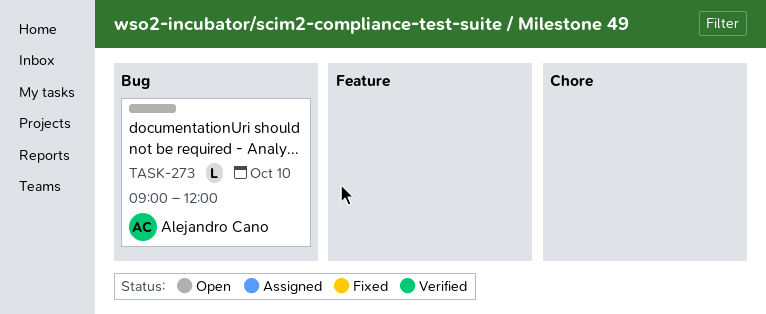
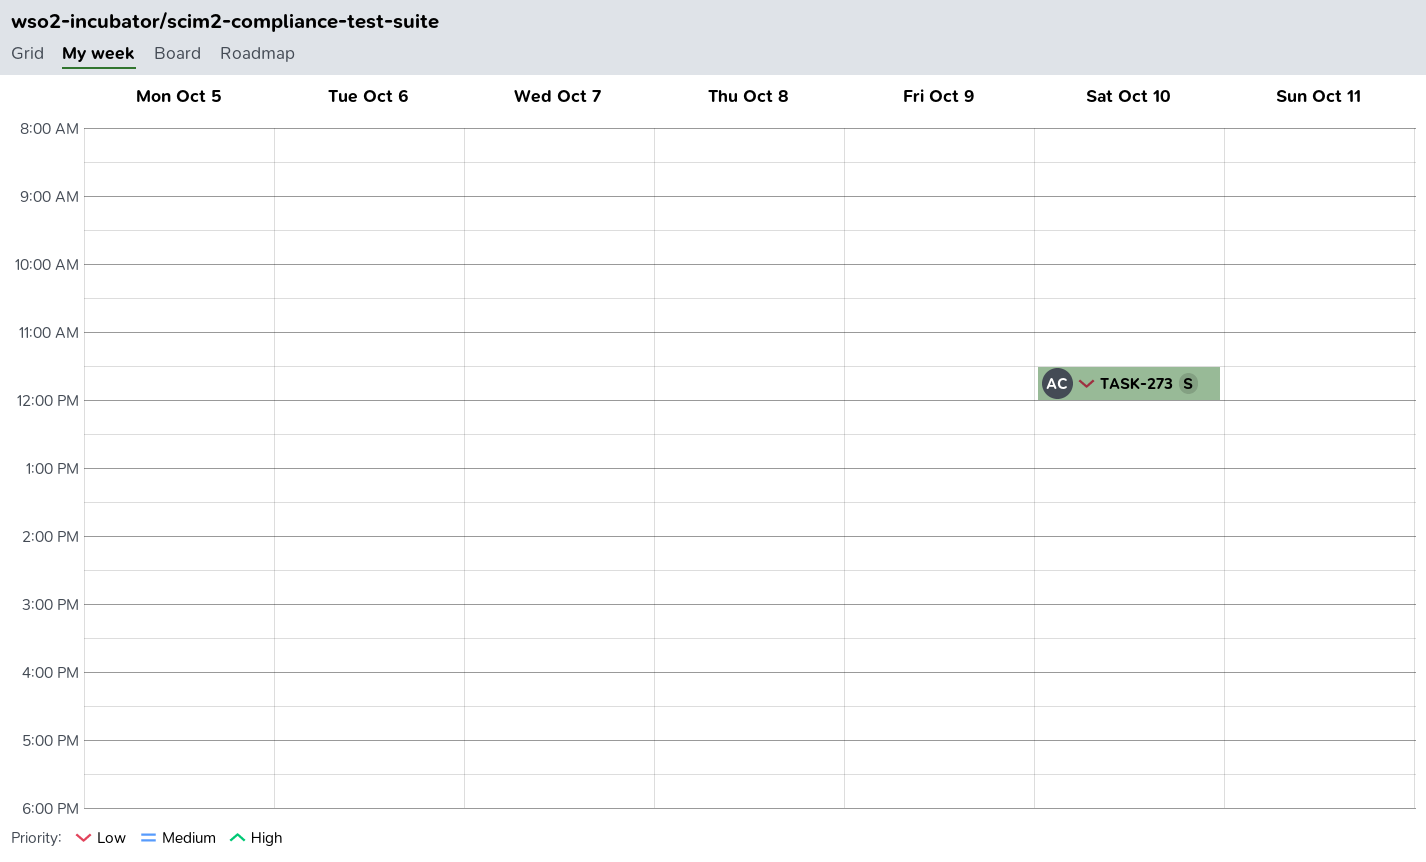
TASK-273, estimate: L -> S
TASK-273, begins: 09:00 -> 11:30

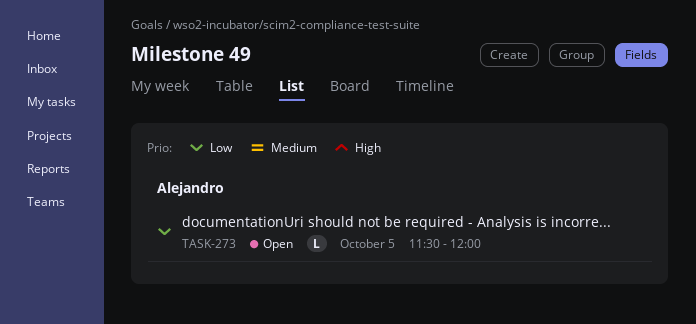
TASK-273, estimate: S -> L
TASK-273, day: Oct 10 -> Oct 5

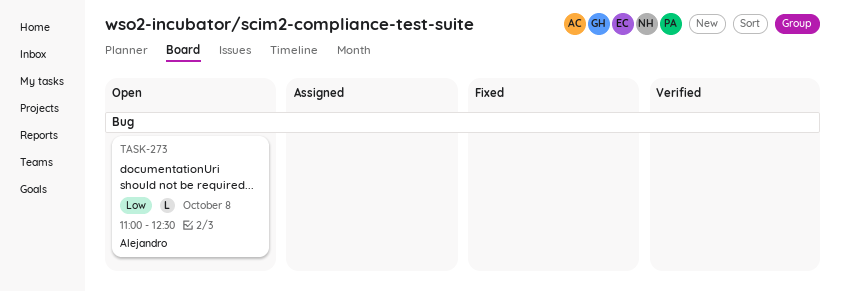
TASK-273, day: Oct 5 -> Oct 8
TASK-273, begins: 11:30 -> 11:00
TASK-273, ends: 12:00 -> 12:30

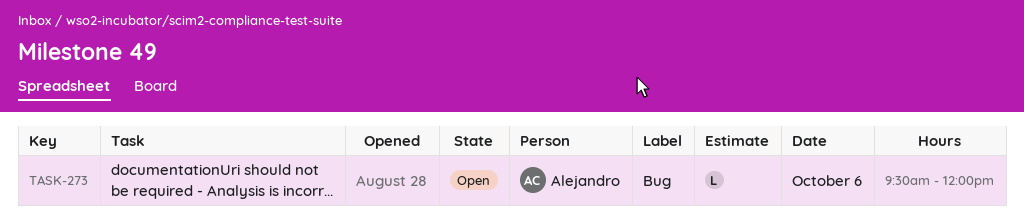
TASK-273, day: Oct 8 -> Oct 6
TASK-273, begins: 11:00 -> 09:30
TASK-273, ends: 12:30 -> 12:00

